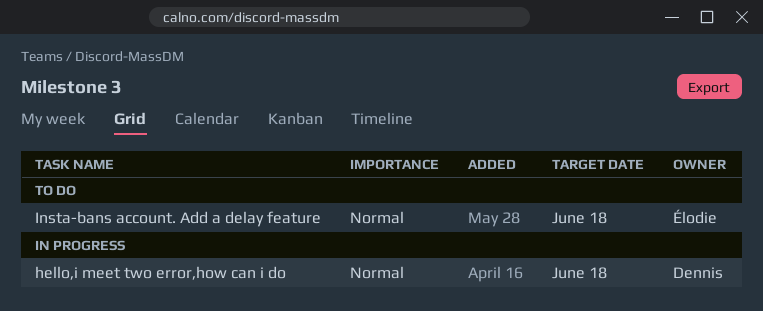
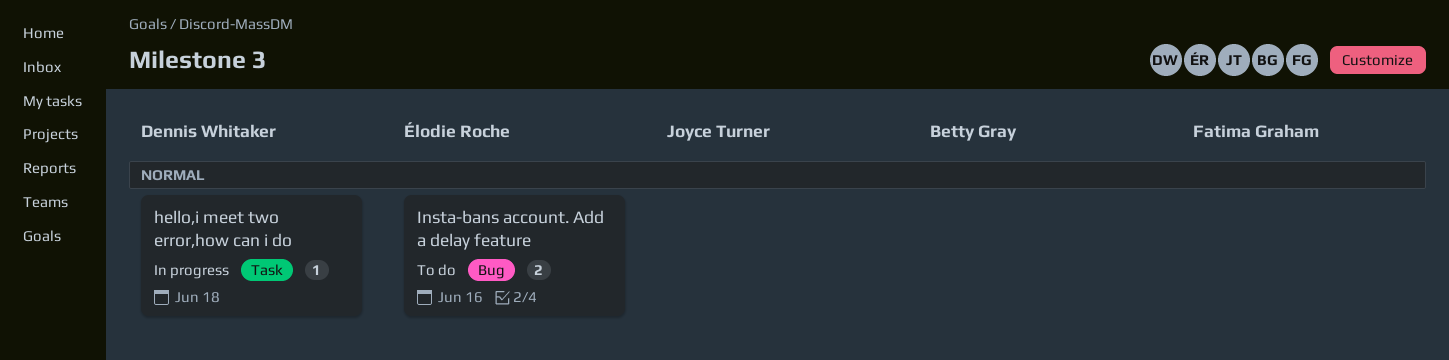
Insta-bans account. Add a delay feature, due: Jun 18 -> Jun 16

